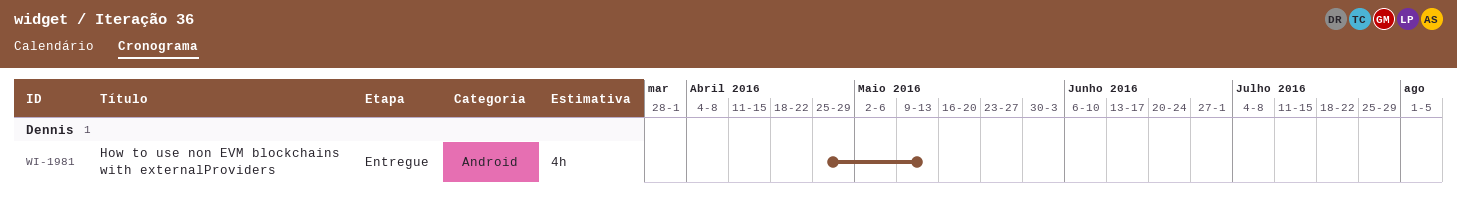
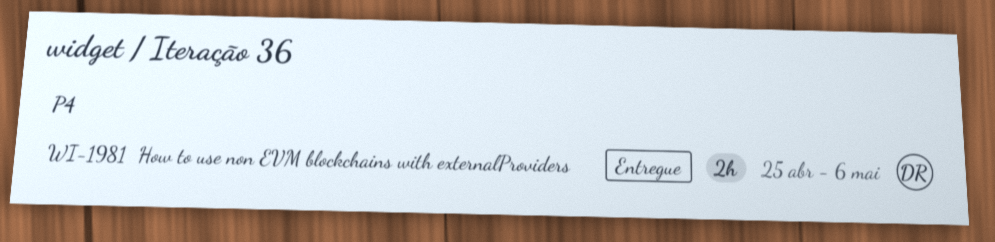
WI-1981, estimate: 4h -> 2h
WI-1981, due: May 13 -> May 6

